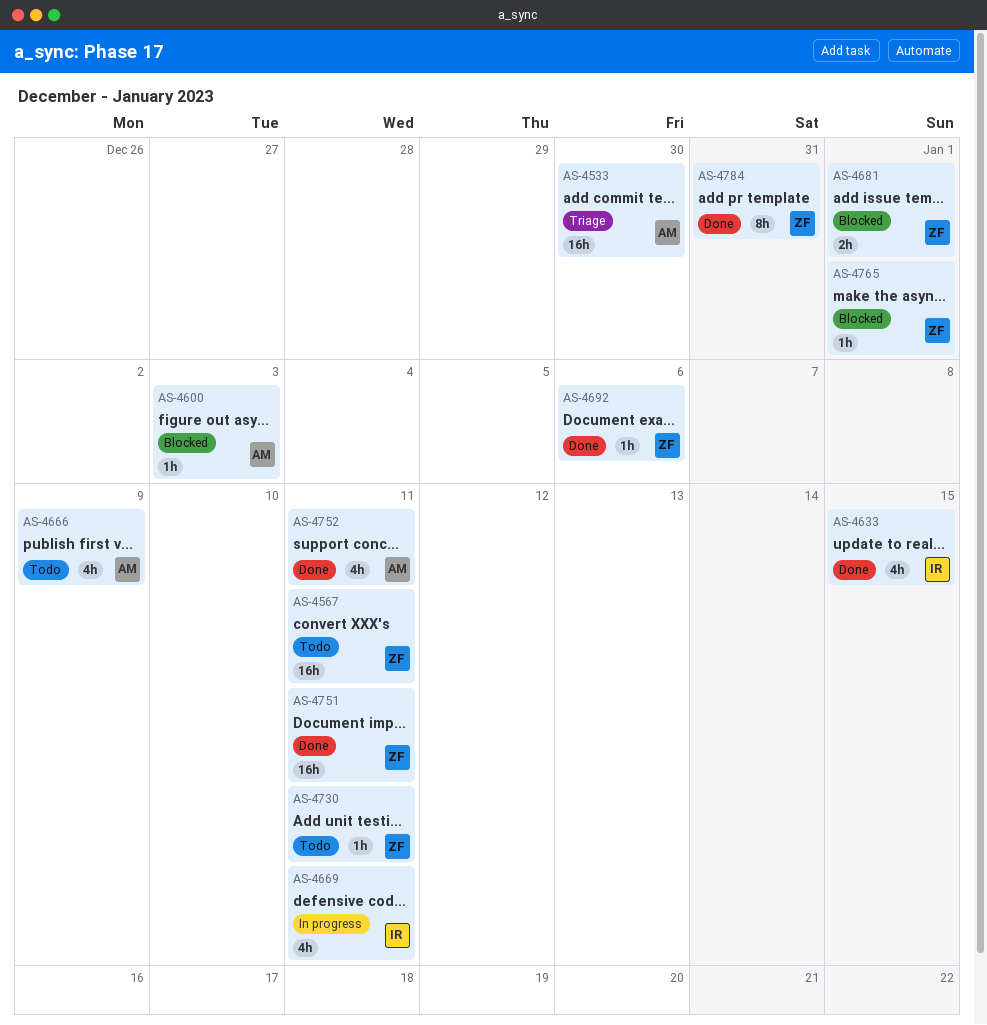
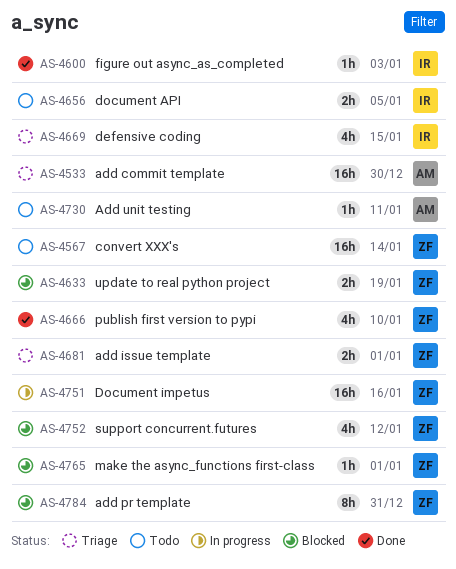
AS-4567, due: Jan 11 -> Jan 14
AS-4600, status: Blocked -> Done
AS-4600, owner: AM -> IR
AS-4633, status: Done -> Blocked
AS-4633, owner: IR -> ZF
AS-4633, estimate: 4h -> 2h
AS-4633, due: Jan 15 -> Jan 19
AS-4656: none -> present
AS-4666, status: Todo -> Done
AS-4666, owner: AM -> ZF
AS-4666, due: Jan 9 -> Jan 10
AS-4669, status: In progress -> Triage
AS-4669, due: Jan 11 -> Jan 15
AS-4681, status: Blocked -> Triage
AS-4692: present -> none
AS-4730, owner: ZF -> AM
AS-4751, status: Done -> In progress
AS-4751, due: Jan 11 -> Jan 16
AS-4752, status: Done -> Blocked
AS-4752, owner: AM -> ZF
AS-4752, due: Jan 11 -> Jan 12
AS-4784, status: Done -> Blocked

